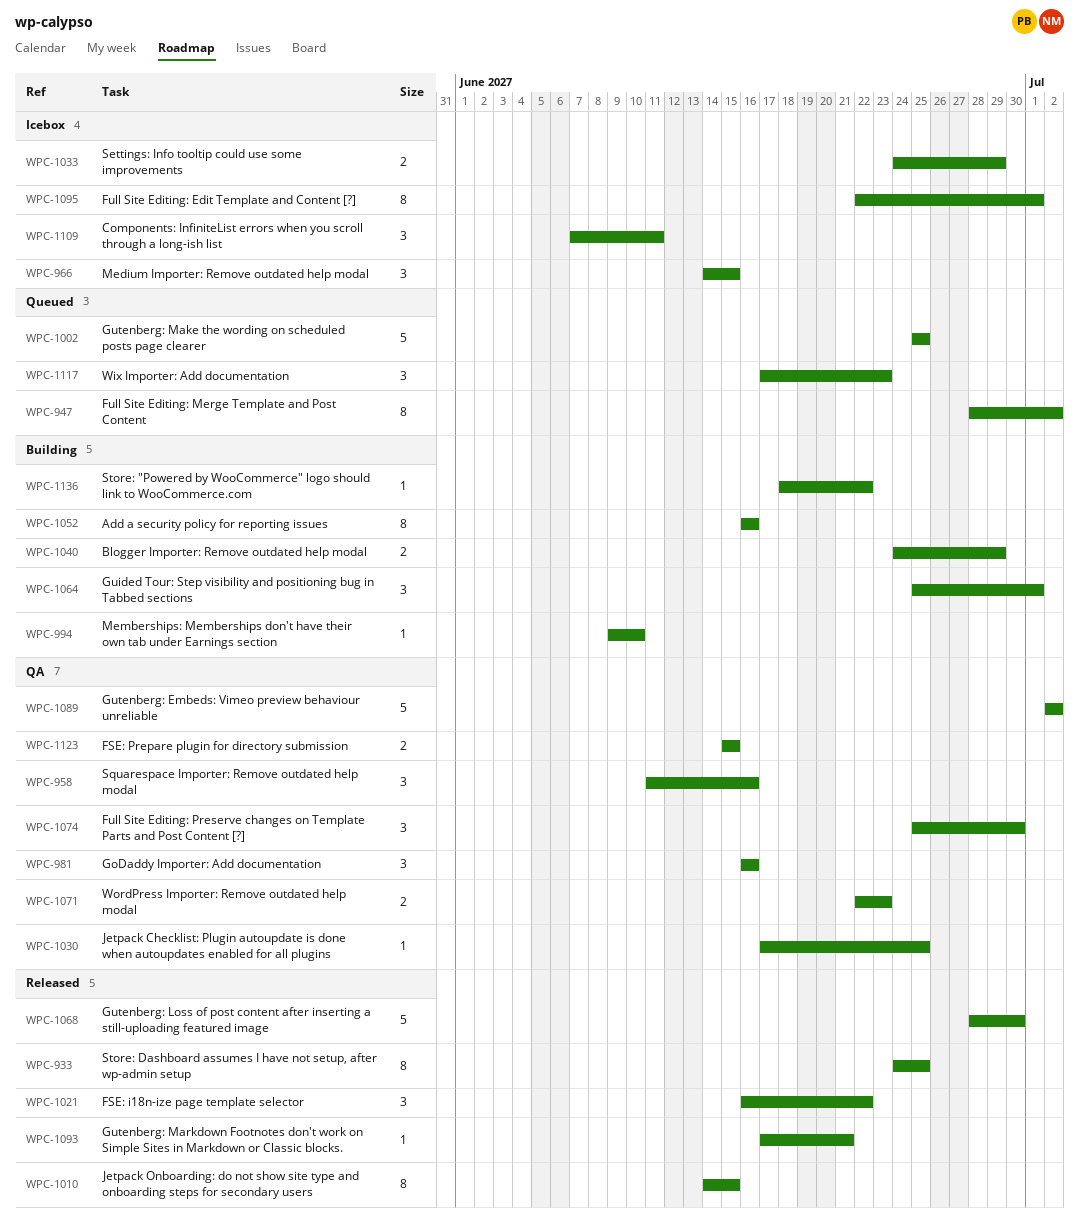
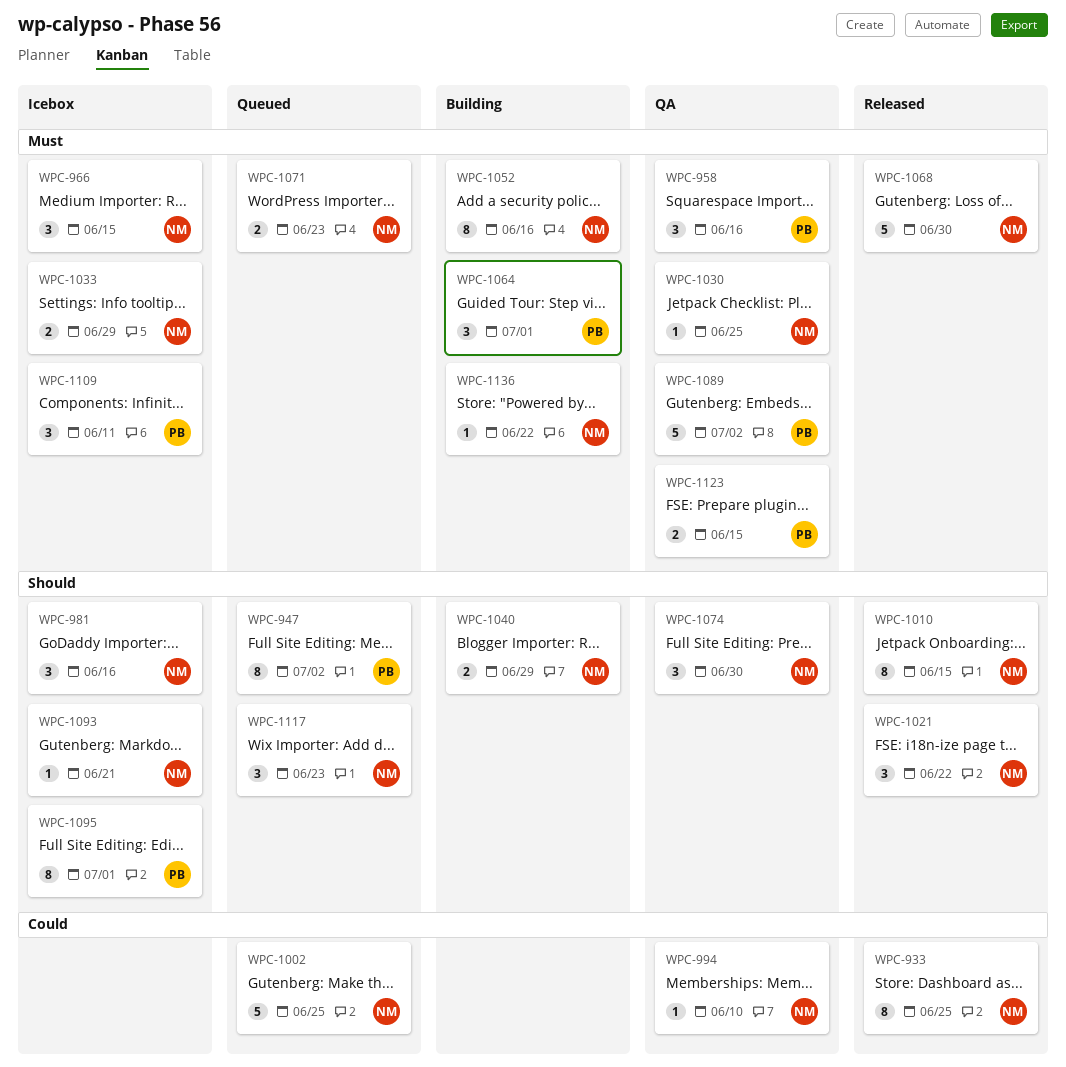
WPC-981, status: QA -> Icebox
WPC-994, status: Building -> QA
WPC-1071, status: QA -> Queued
WPC-1093, status: Released -> Icebox

